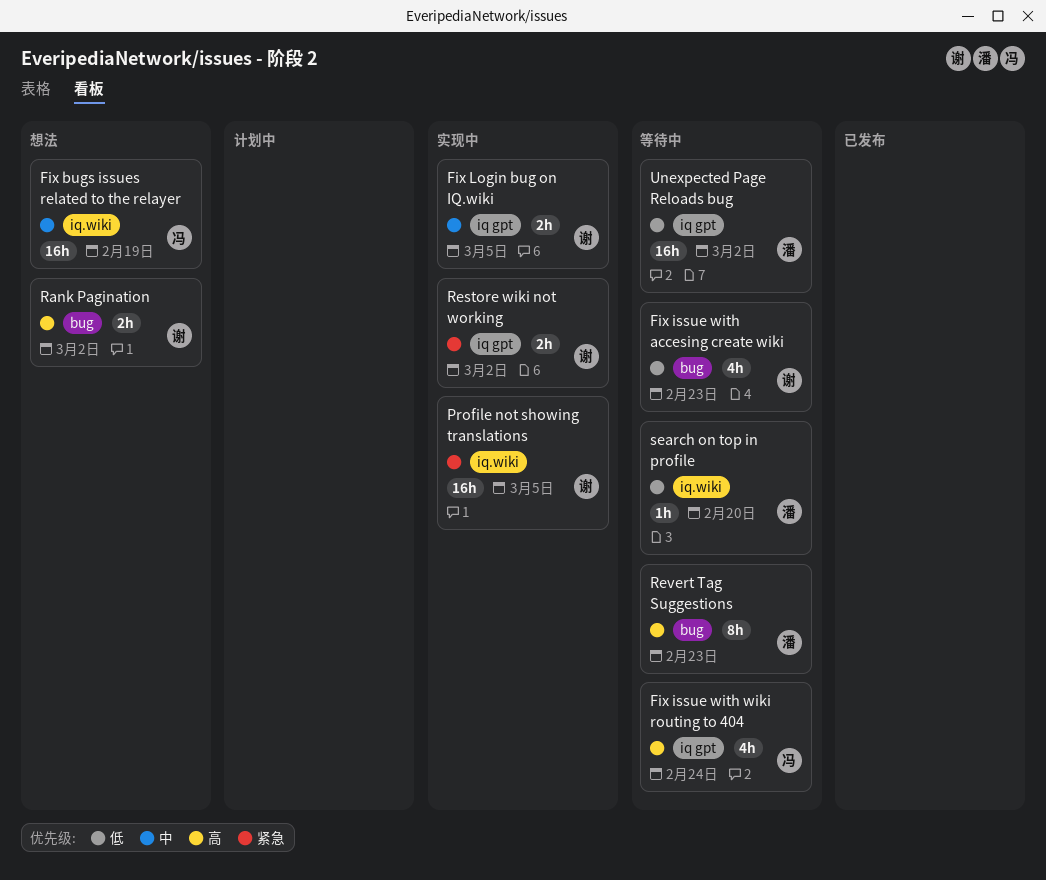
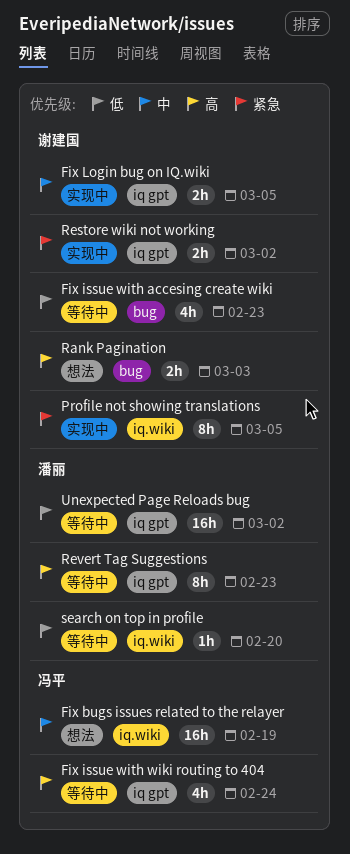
Profile not showing translations, estimate: 16h -> 8h
Rank Pagination, due: Mar 2 -> Mar 3
Revert Tag Suggestions, label: bug -> iq gpt

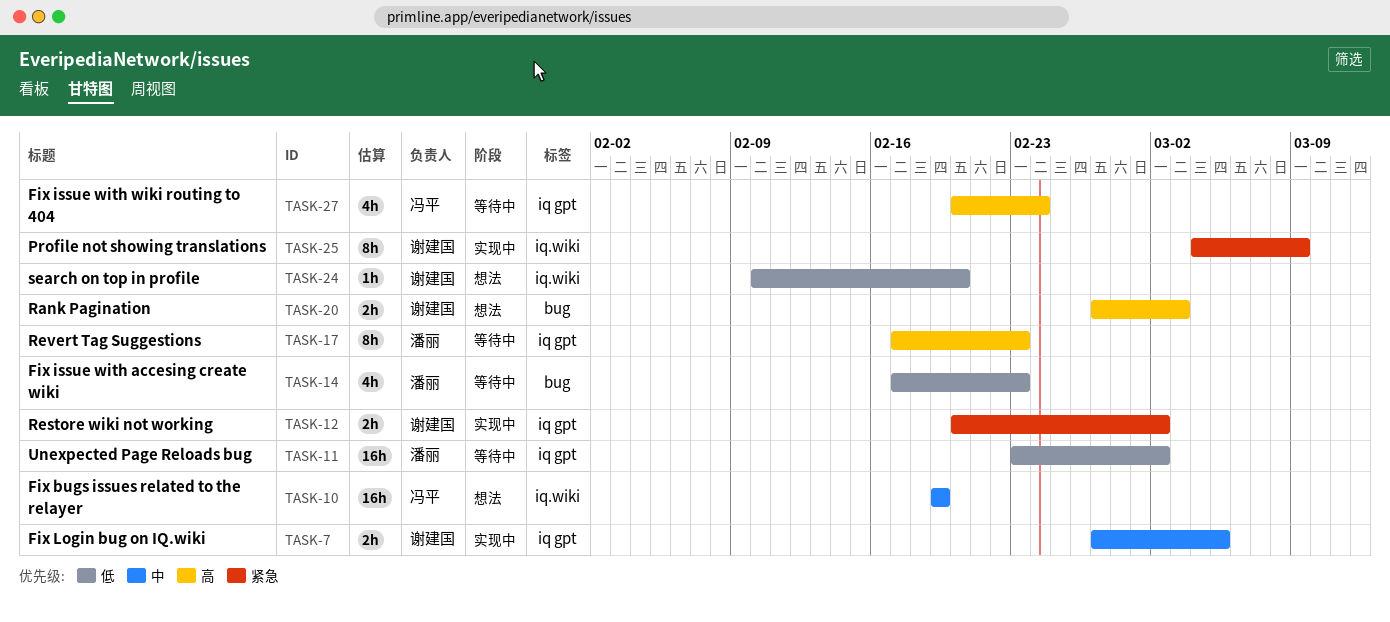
Fix issue with accesing create wiki, owner: 谢建国 -> 潘丽
Profile not showing translations, due: Mar 5 -> Mar 9
search on top in profile, status: 等待中 -> 想法
search on top in profile, owner: 潘丽 -> 谢建国

